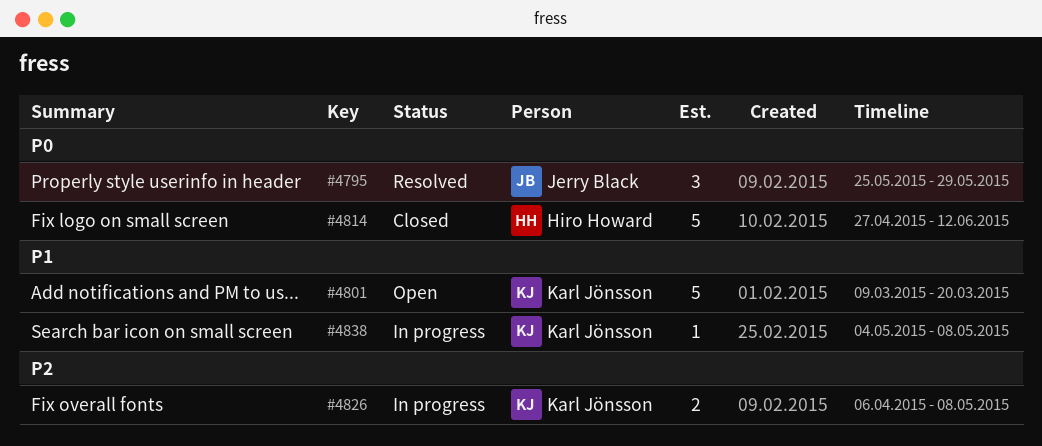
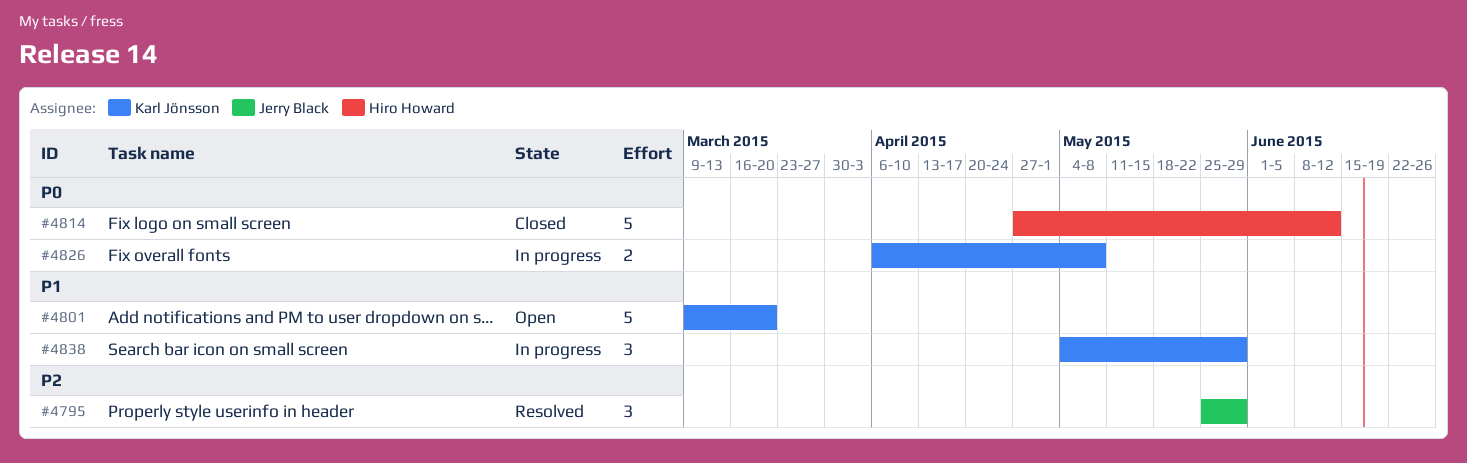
#4795, priority: P0 -> P2
#4826, priority: P2 -> P0
#4838, estimate: 1 -> 3
#4838, due: May 8 -> May 29

